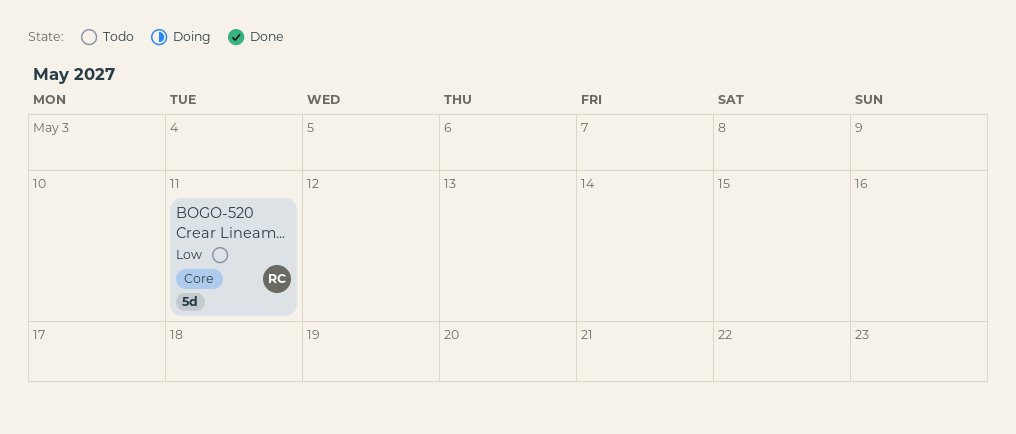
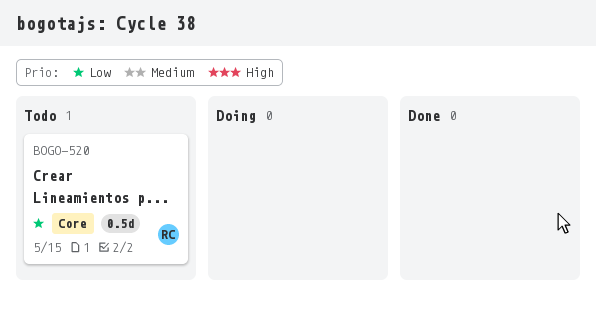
BOGO-520, estimate: 5d -> 0.5d
BOGO-520, due: May 11 -> May 15

